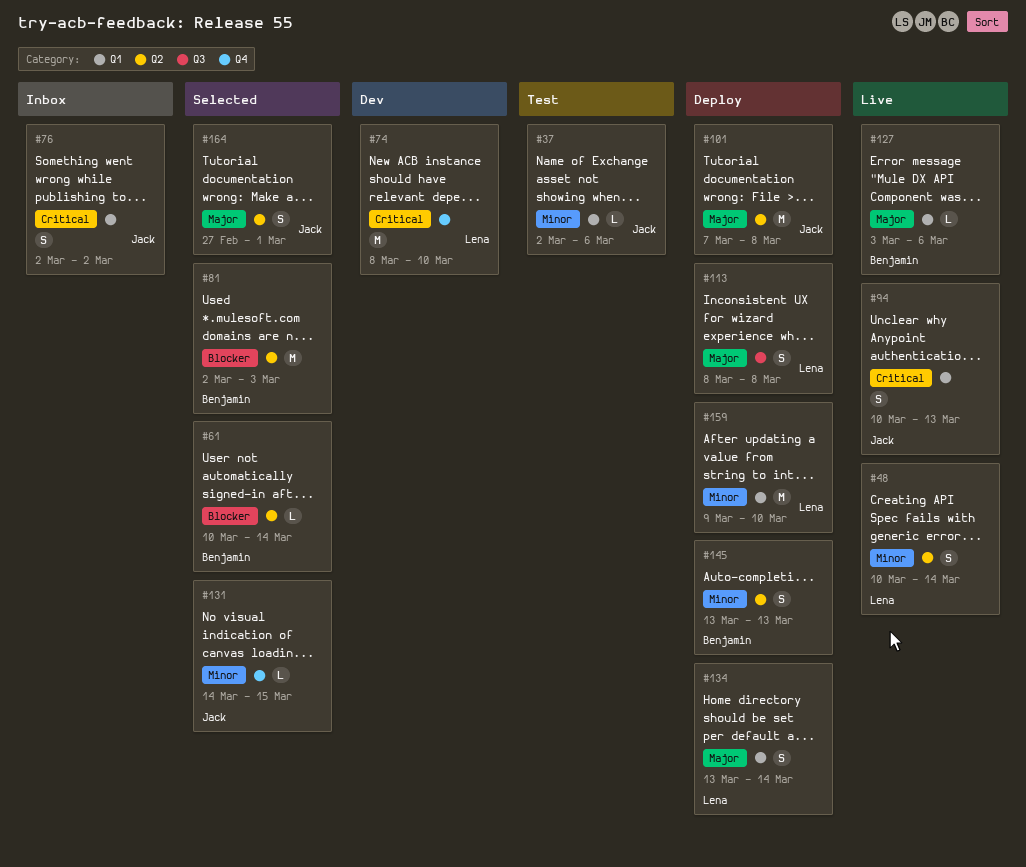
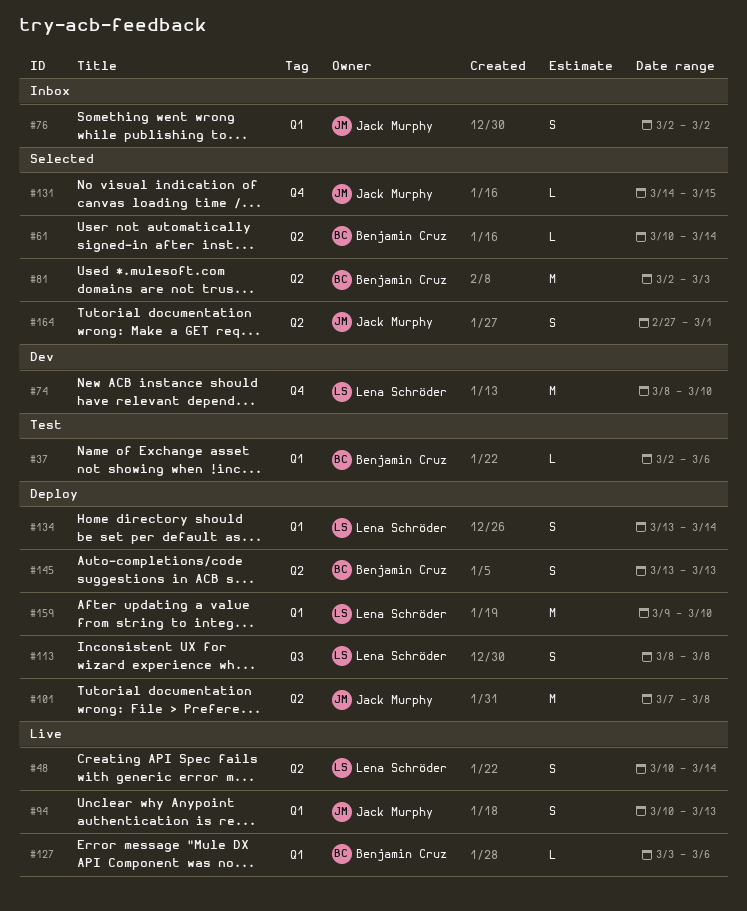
#37, owner: Jack Murphy -> Benjamin Cruz

